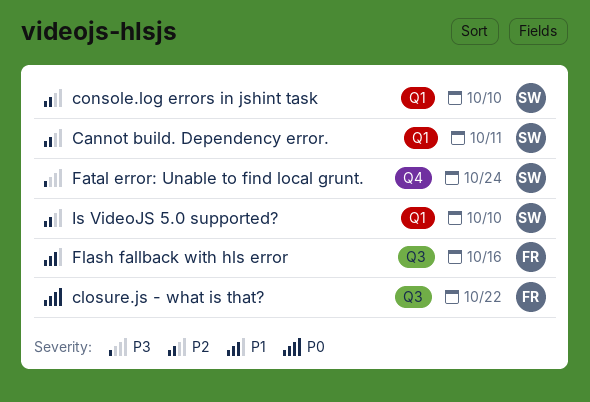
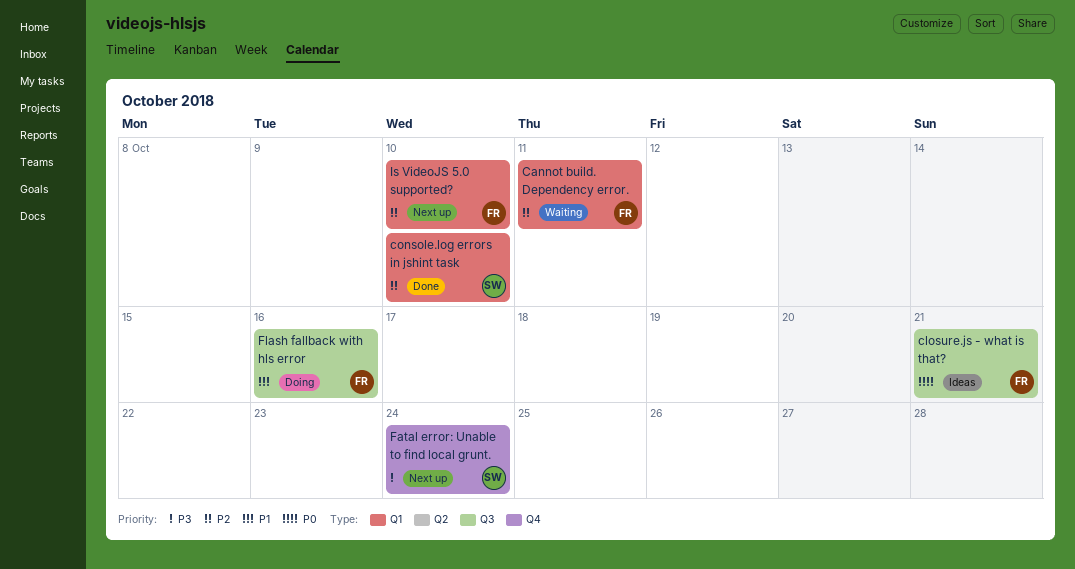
Cannot build. Dependency error., owner: SW -> FR
closure.js - what is that?, due: Oct 22 -> Oct 21
Is VideoJS 5.0 supported?, owner: SW -> FR

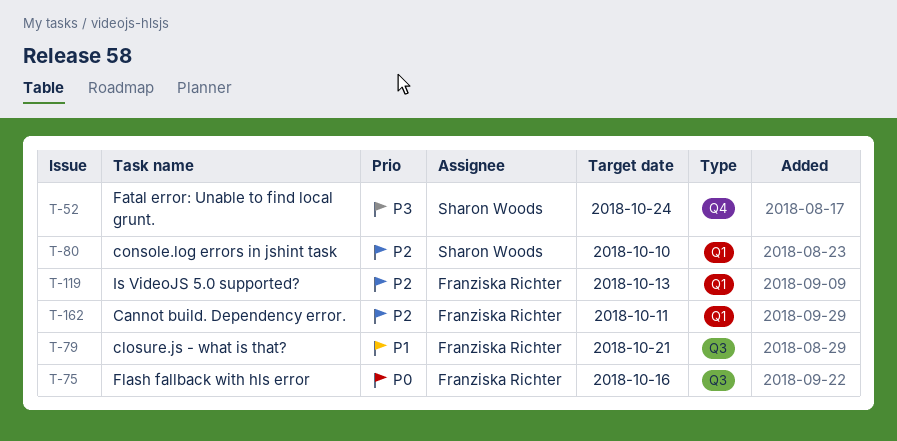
closure.js - what is that?, priority: P0 -> P1
Flash fallback with hls error, priority: P1 -> P0
Is VideoJS 5.0 supported?, due: Oct 10 -> Oct 13

